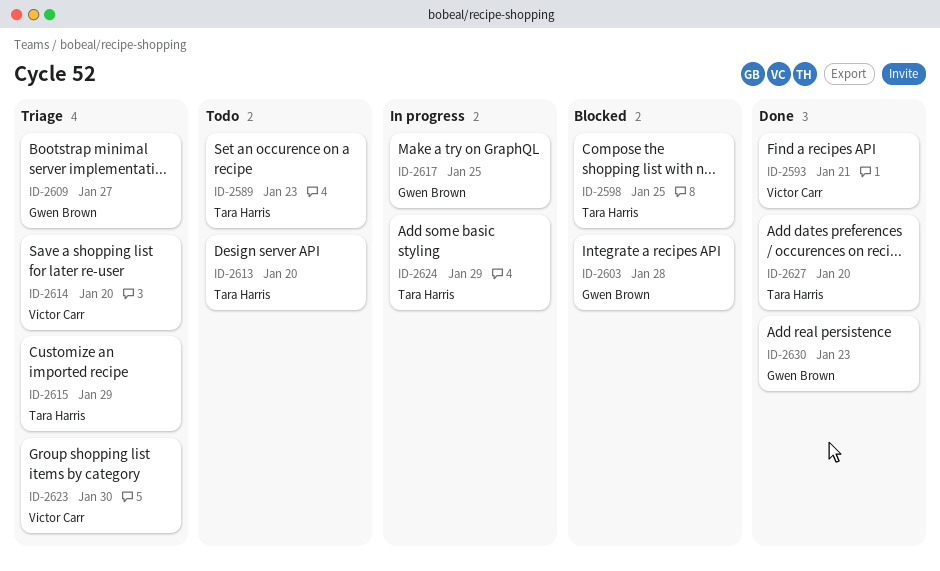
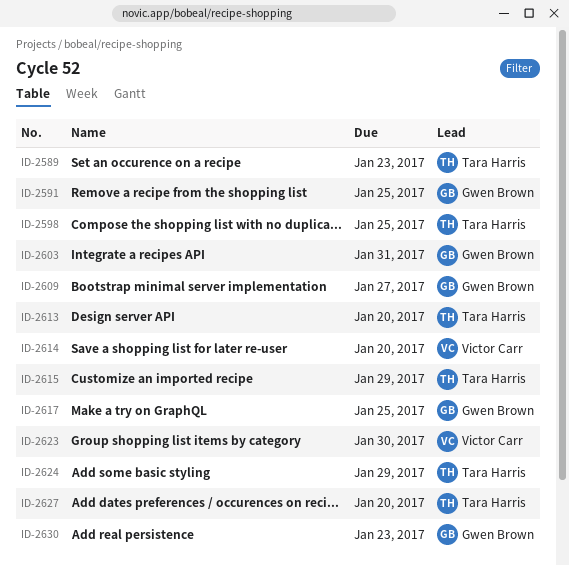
ID-2591: none -> present
ID-2593: present -> none
ID-2603, due: Jan 28 -> Jan 31

